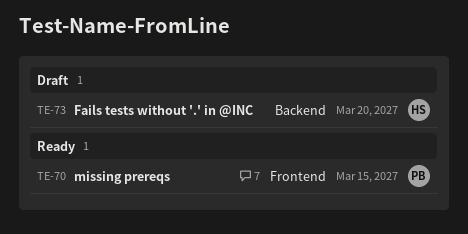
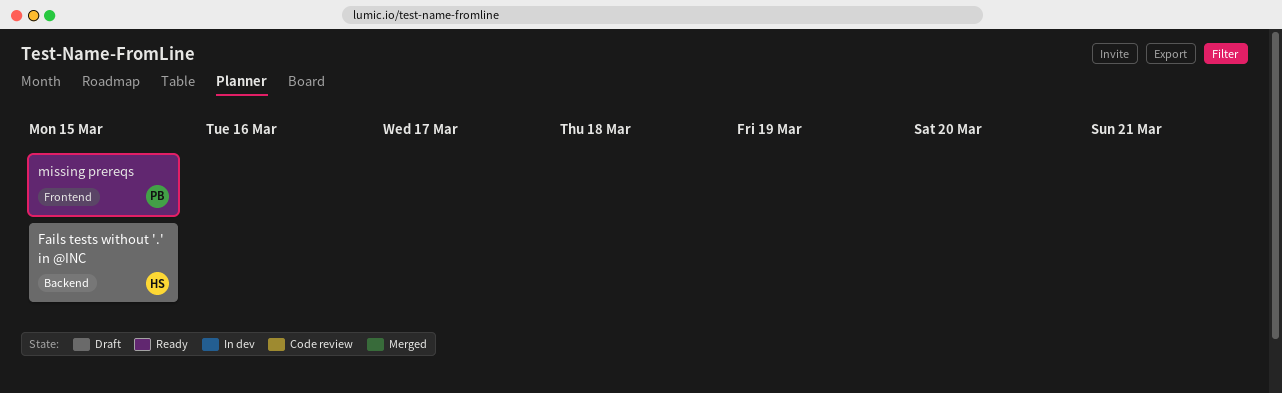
Fails tests without '.' in @INC, due: Mar 20 -> Mar 15

